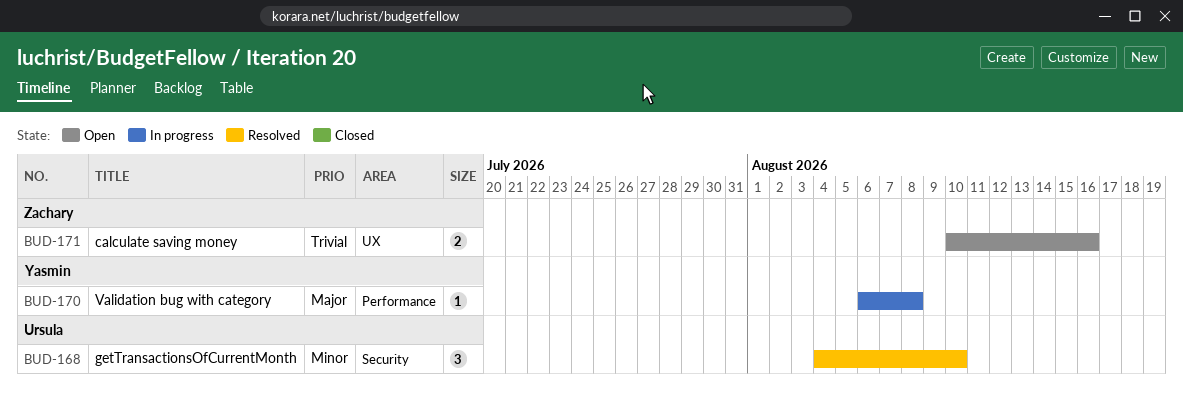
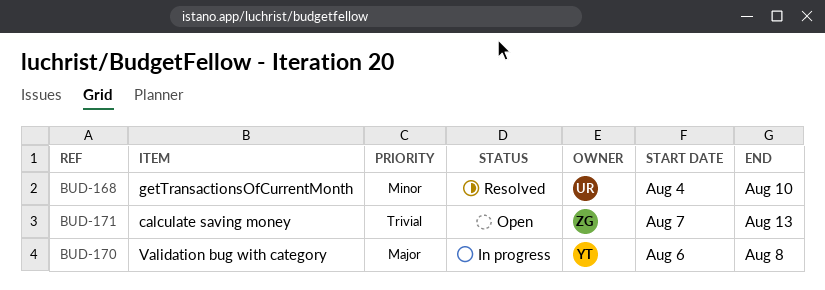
BUD-171, start: Aug 10 -> Aug 7
BUD-171, due: Aug 16 -> Aug 13

